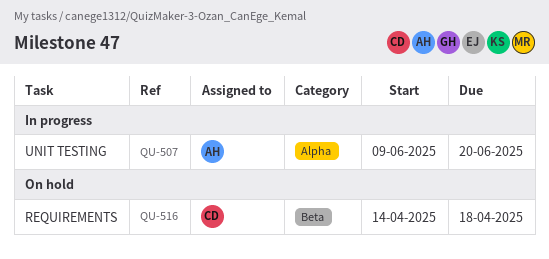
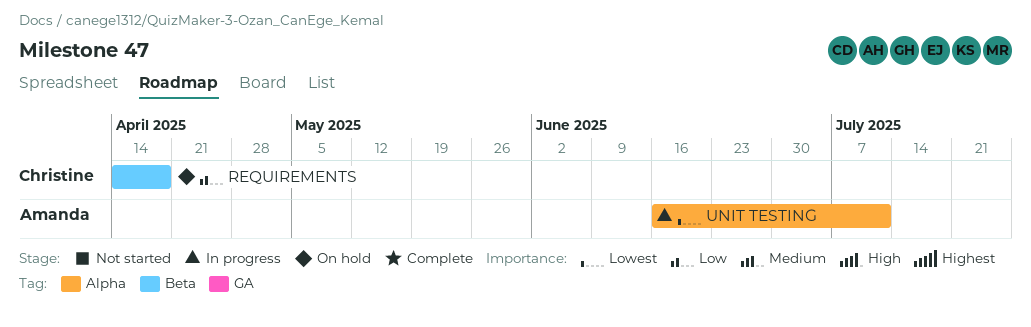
UNIT TESTING, start: Jun 9 -> Jun 16
UNIT TESTING, due: Jun 20 -> Jul 11

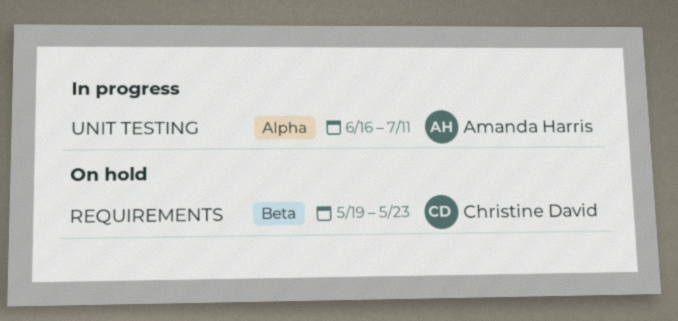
REQUIREMENTS, start: Apr 14 -> May 19
REQUIREMENTS, due: Apr 18 -> May 23

